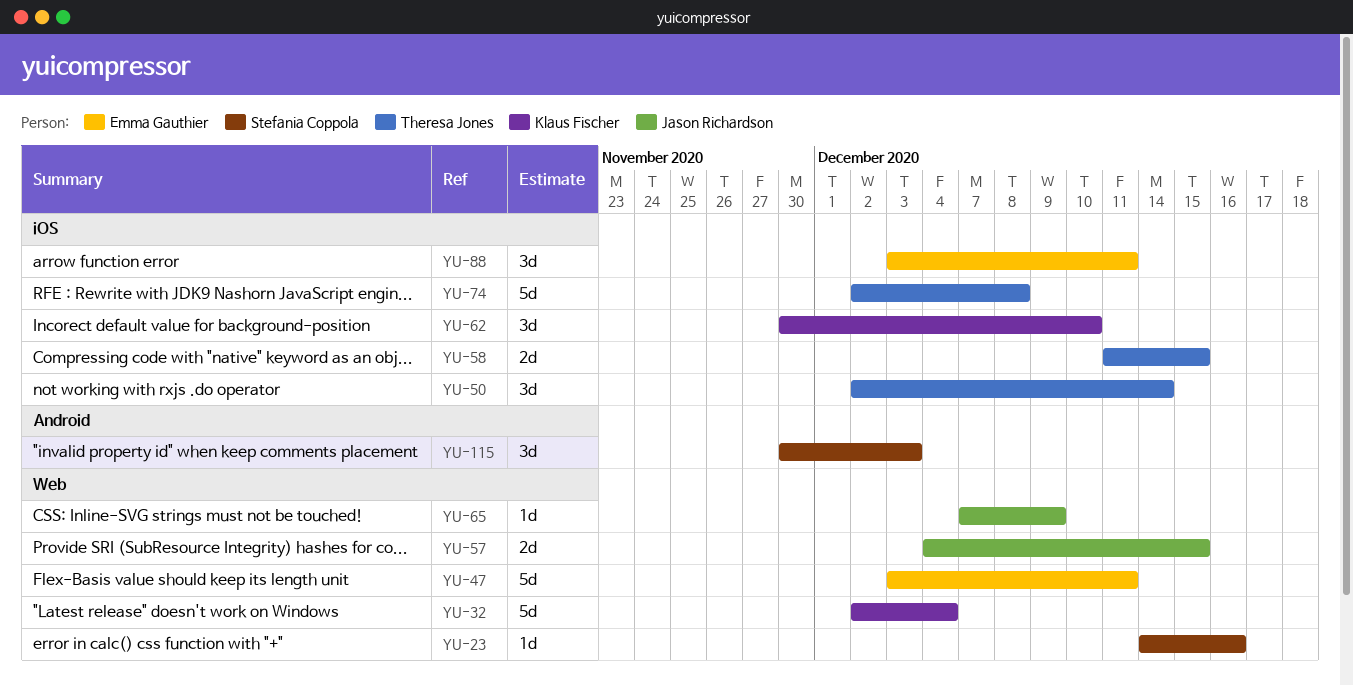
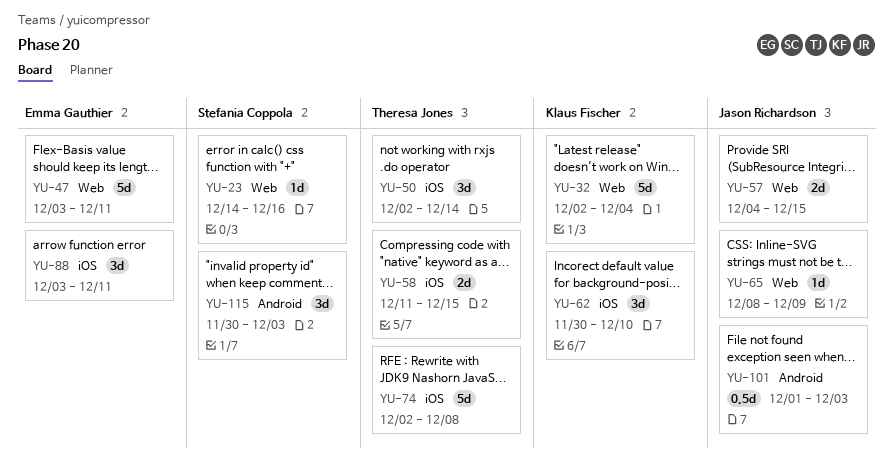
YU-65, start: Dec 7 -> Dec 8
YU-101: none -> present

